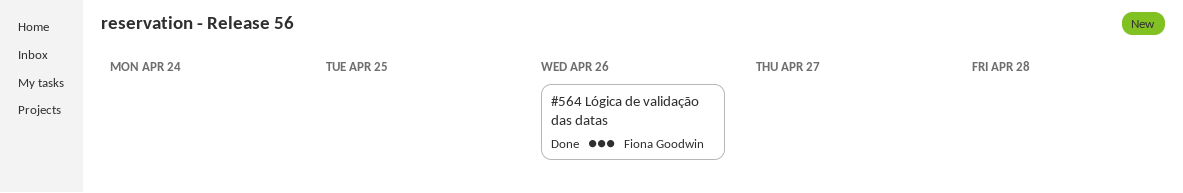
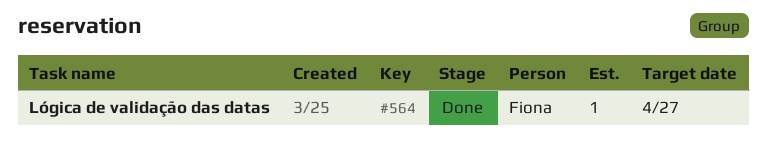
#564, estimate: 3 -> 1
#564, due: Apr 26 -> Apr 27

